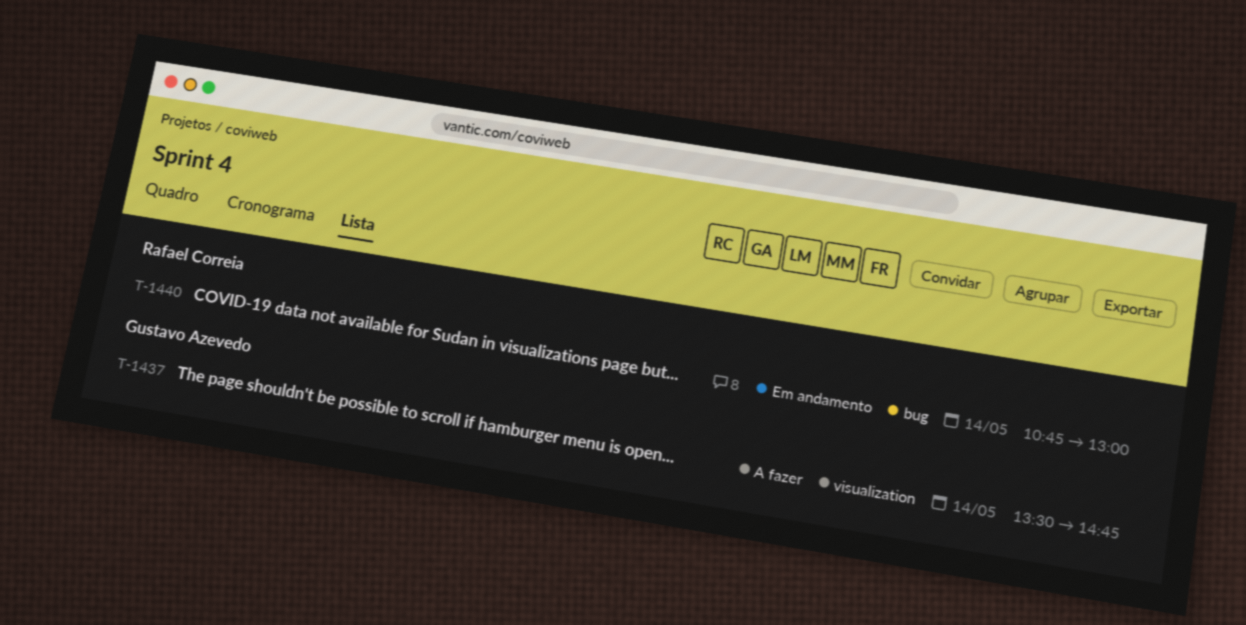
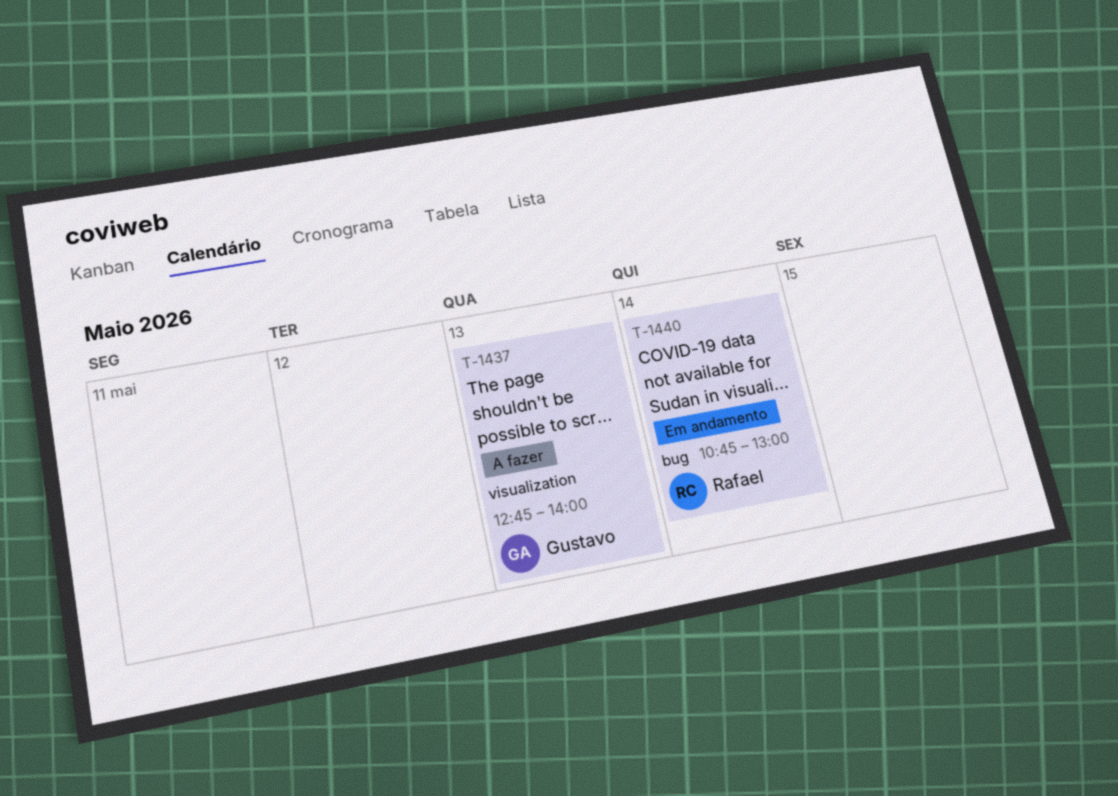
T-1437, day: May 14 -> May 13
T-1437, begins: 13:30 -> 12:45
T-1437, ends: 14:45 -> 14:00

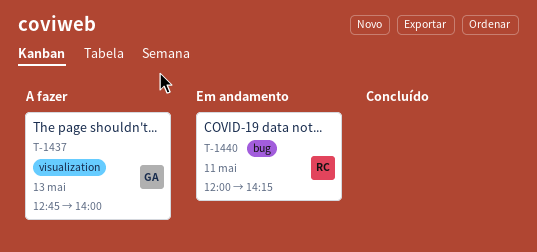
T-1440, day: May 14 -> May 11
T-1440, begins: 10:45 -> 12:00
T-1440, ends: 13:00 -> 14:15

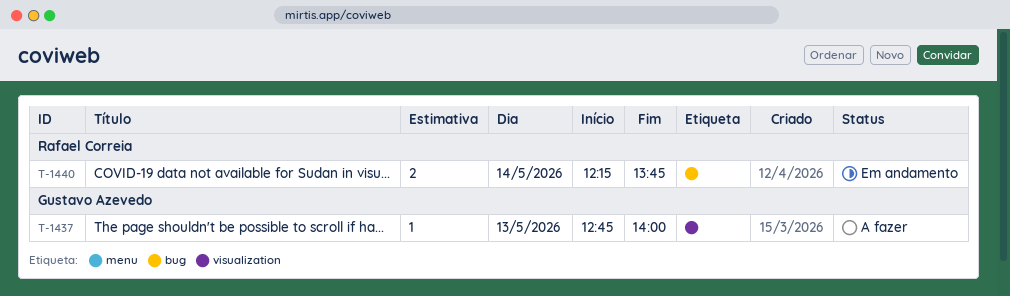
T-1440, day: May 11 -> May 14
T-1440, begins: 12:00 -> 12:15
T-1440, ends: 14:15 -> 13:45

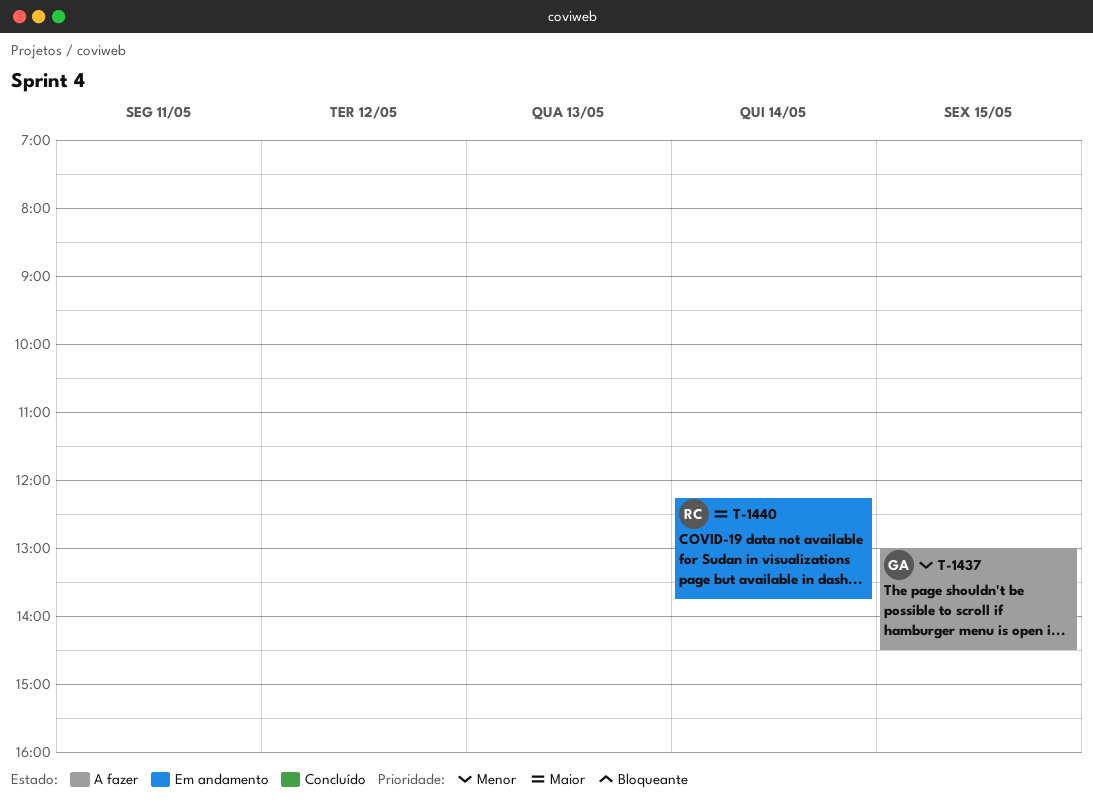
T-1437, day: May 13 -> May 15
T-1437, begins: 12:45 -> 13:00
T-1437, ends: 14:00 -> 14:30

